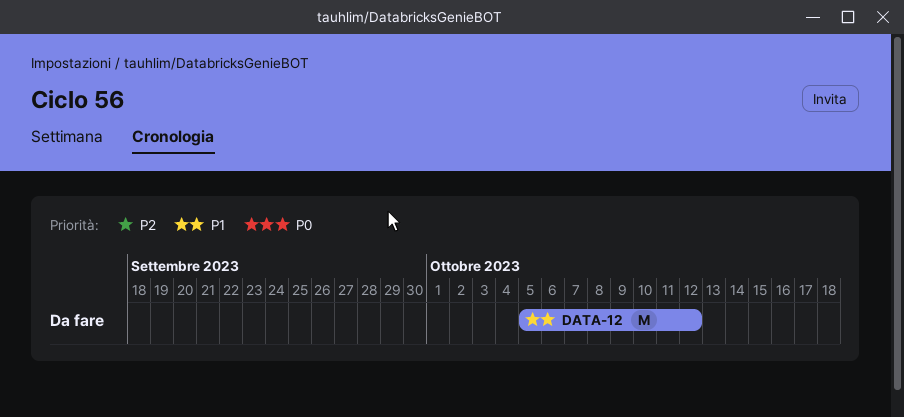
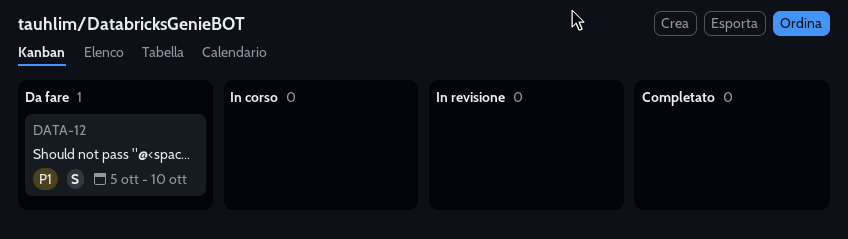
DATA-12, estimate: M -> S
DATA-12, due: Oct 12 -> Oct 10

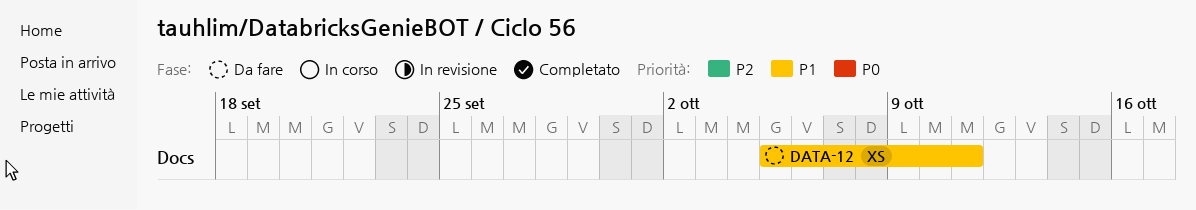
DATA-12, estimate: S -> XS
DATA-12, due: Oct 10 -> Oct 11

